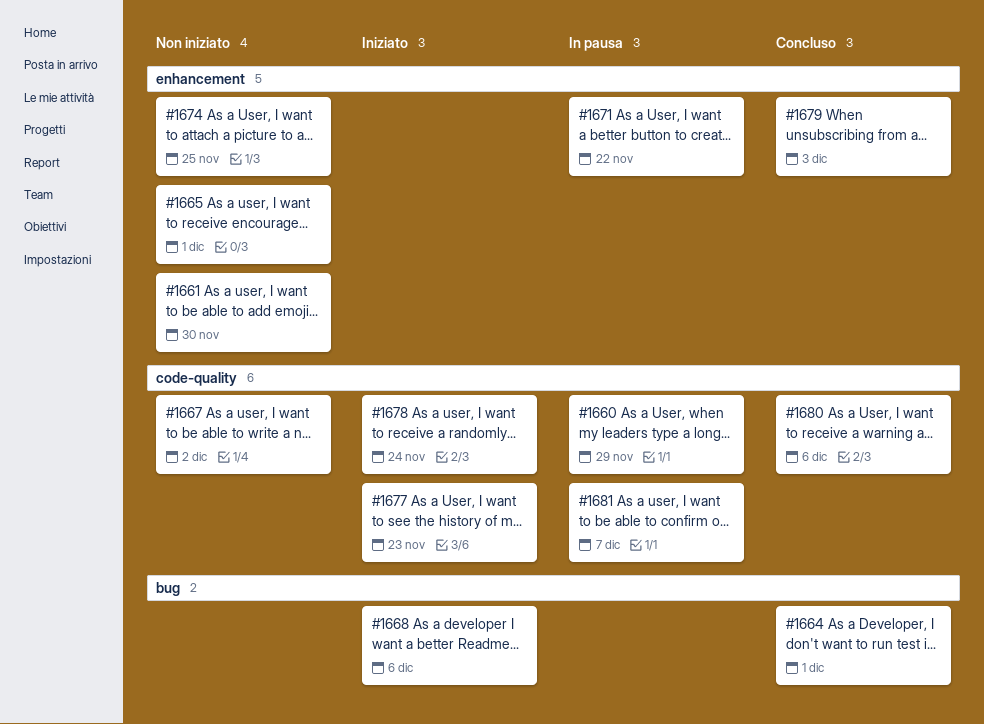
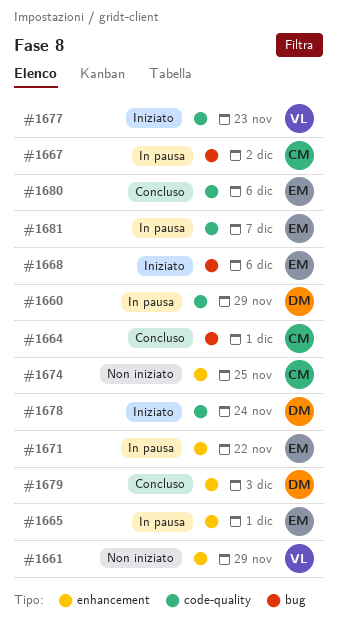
#1661, due: Nov 30 -> Nov 29
#1665, status: Non iniziato -> In pausa
#1667, status: Non iniziato -> In pausa
#1667, label: code-quality -> bug

